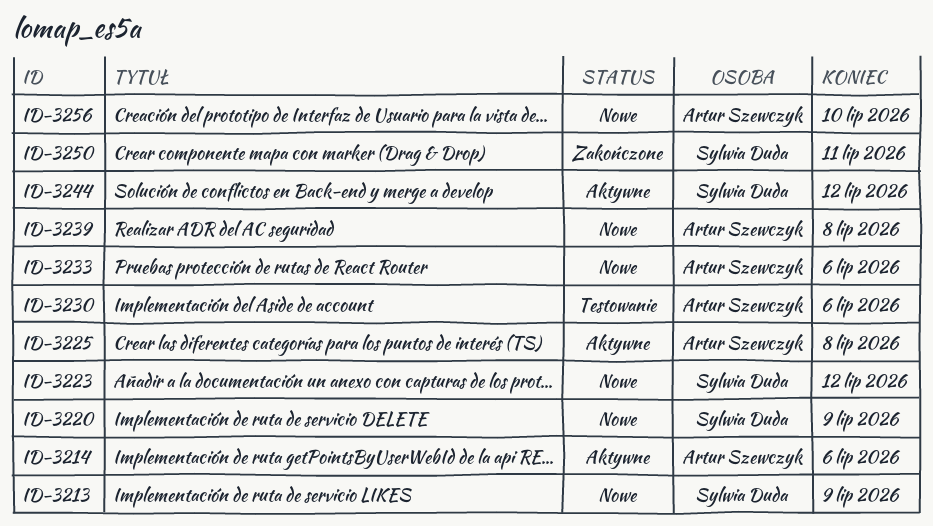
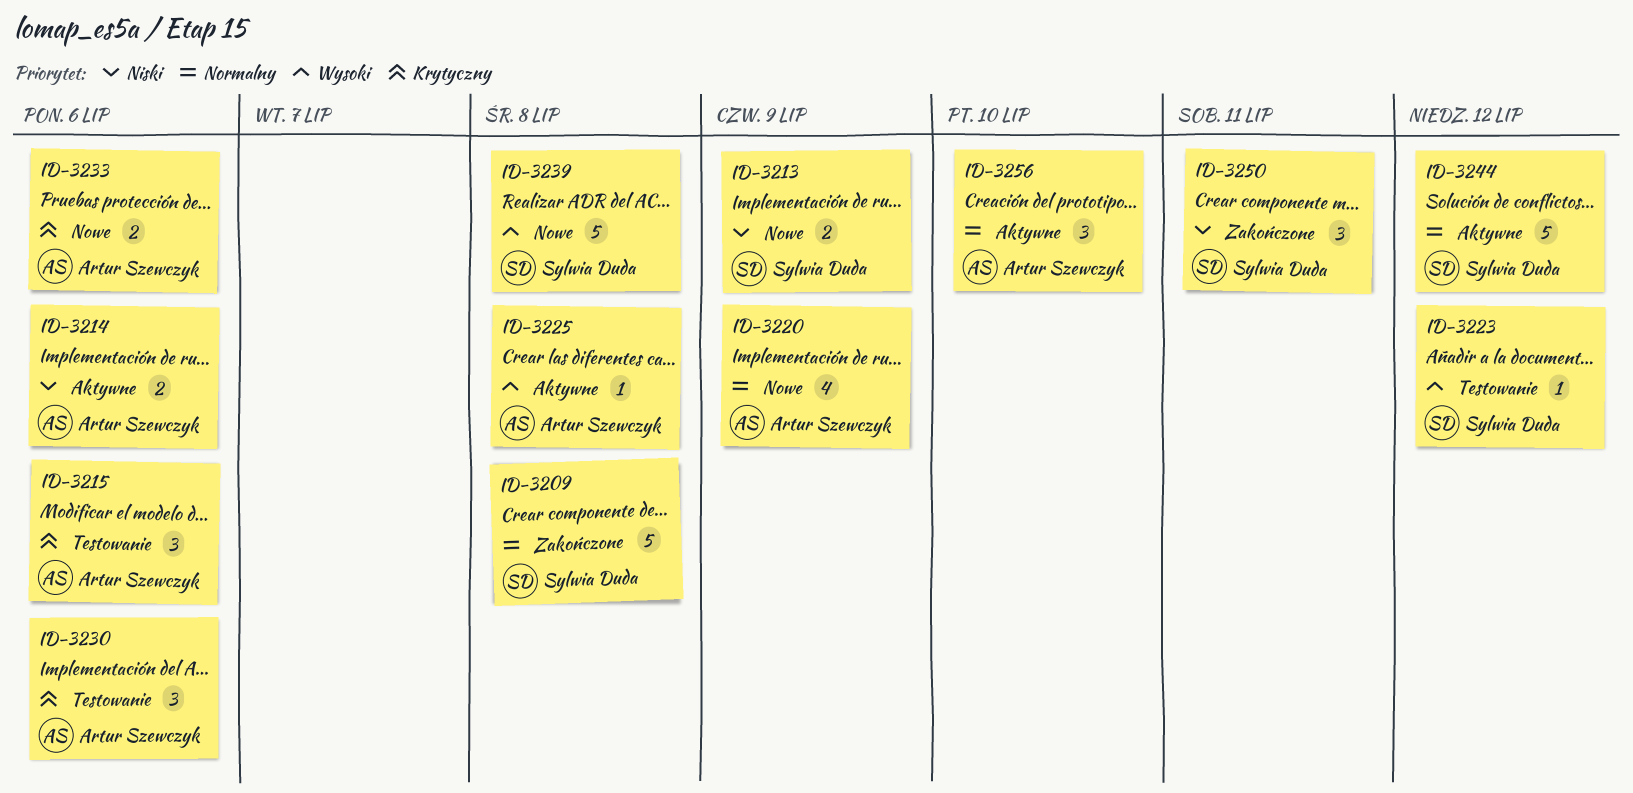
ID-3209: none -> present
ID-3215: none -> present
ID-3220, owner: Sylwia Duda -> Artur Szewczyk
ID-3223, status: Nowe -> Testowanie
ID-3239, owner: Artur Szewczyk -> Sylwia Duda
ID-3256, status: Nowe -> Aktywne

